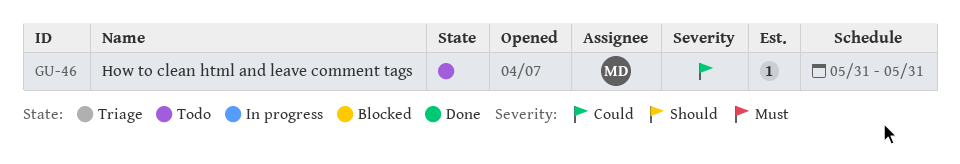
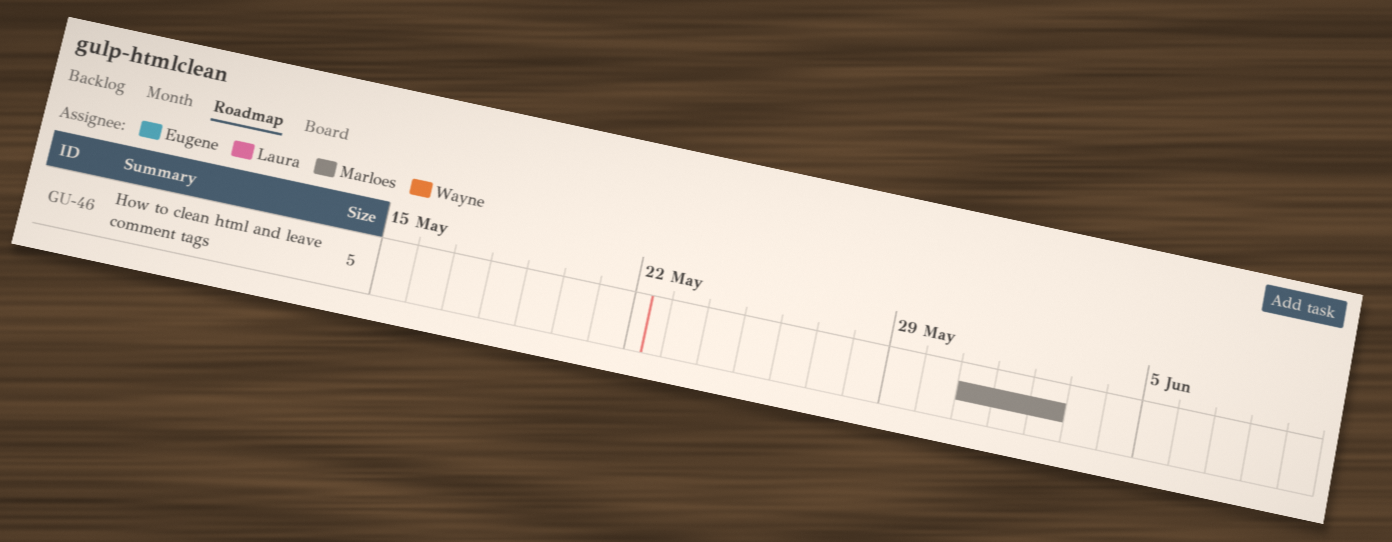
GU-46, estimate: 1 -> 5
GU-46, due: May 31 -> Jun 2

